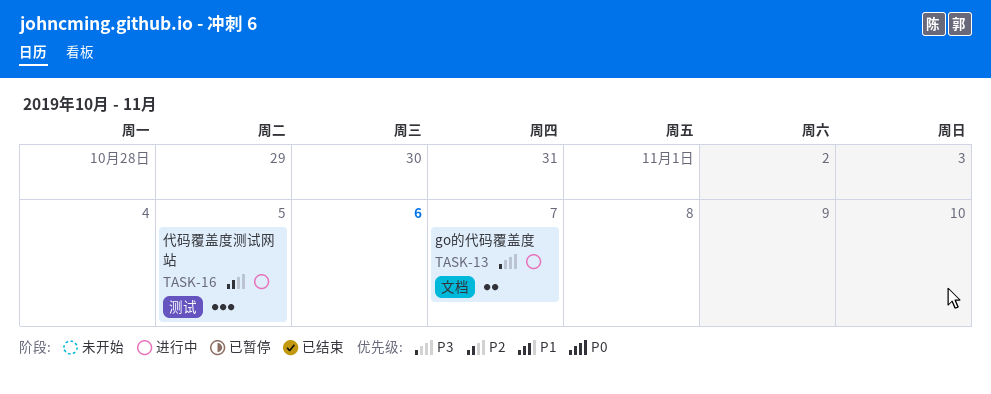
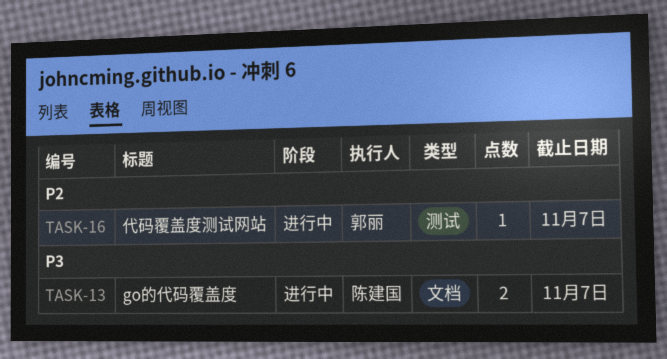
TASK-16, estimate: 3 -> 1
TASK-16, due: Nov 5 -> Nov 7

